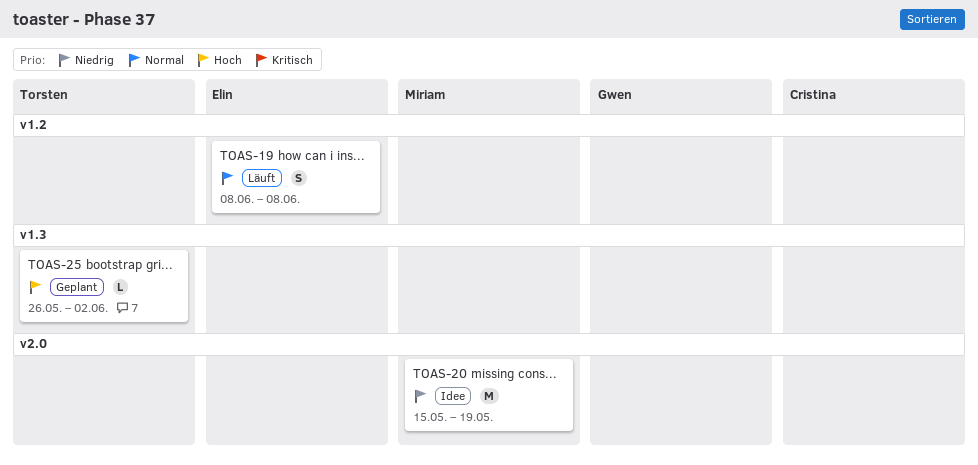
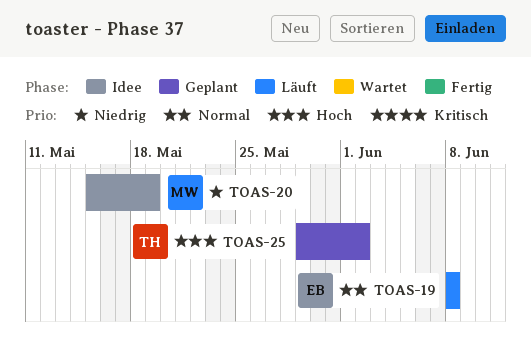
TOAS-25, start: May 26 -> May 29

